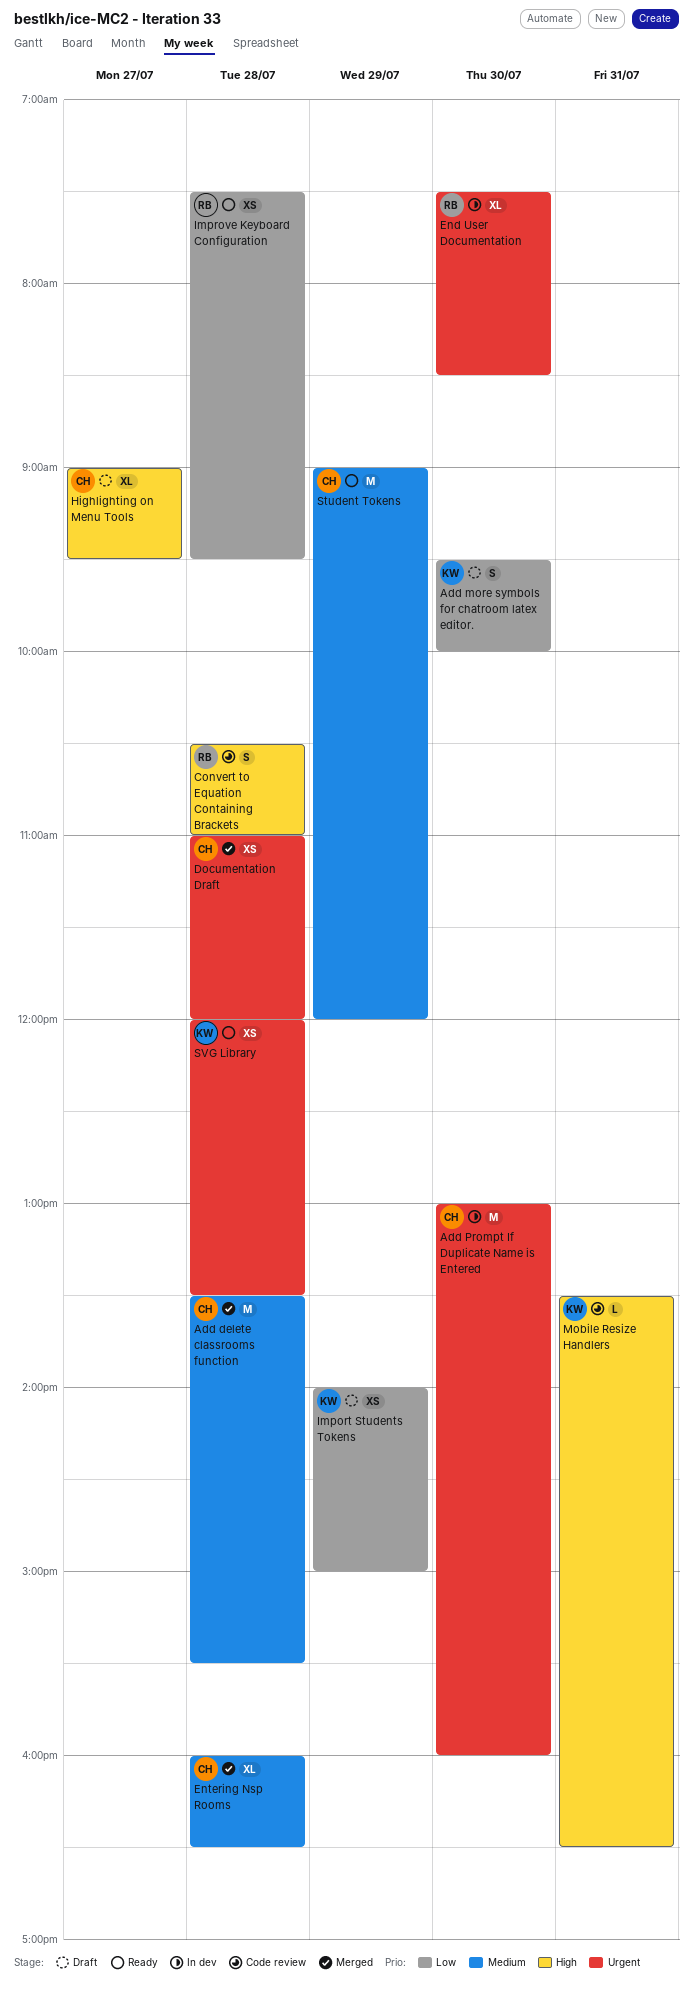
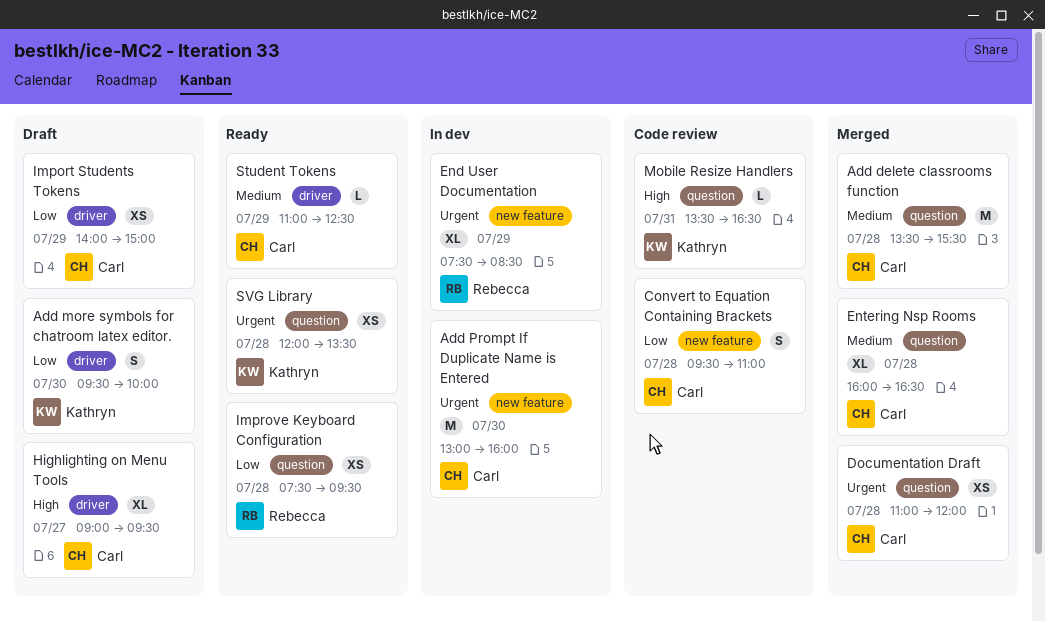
Convert to Equation Containing Brackets, owner: Rebecca -> Carl
Convert to Equation Containing Brackets, priority: High -> Low
Convert to Equation Containing Brackets, begins: 10:30 -> 09:30
End User Documentation, day: Jul 30 -> Jul 29
Import Students Tokens, owner: Kathryn -> Carl
Student Tokens, estimate: M -> L
Student Tokens, begins: 09:00 -> 11:00
Student Tokens, ends: 12:00 -> 12:30

